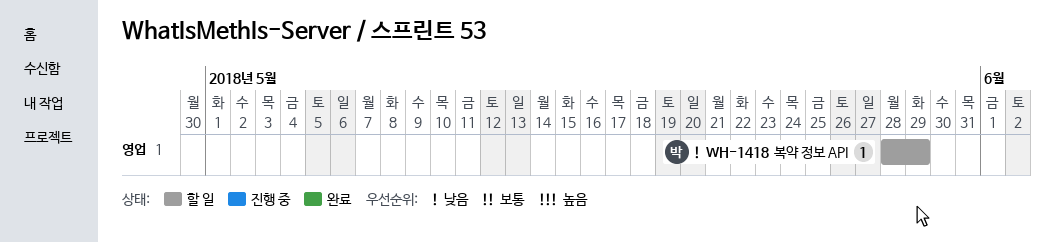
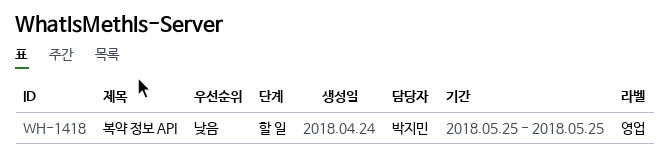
WH-1418, start: May 28 -> May 25
WH-1418, due: May 29 -> May 25

